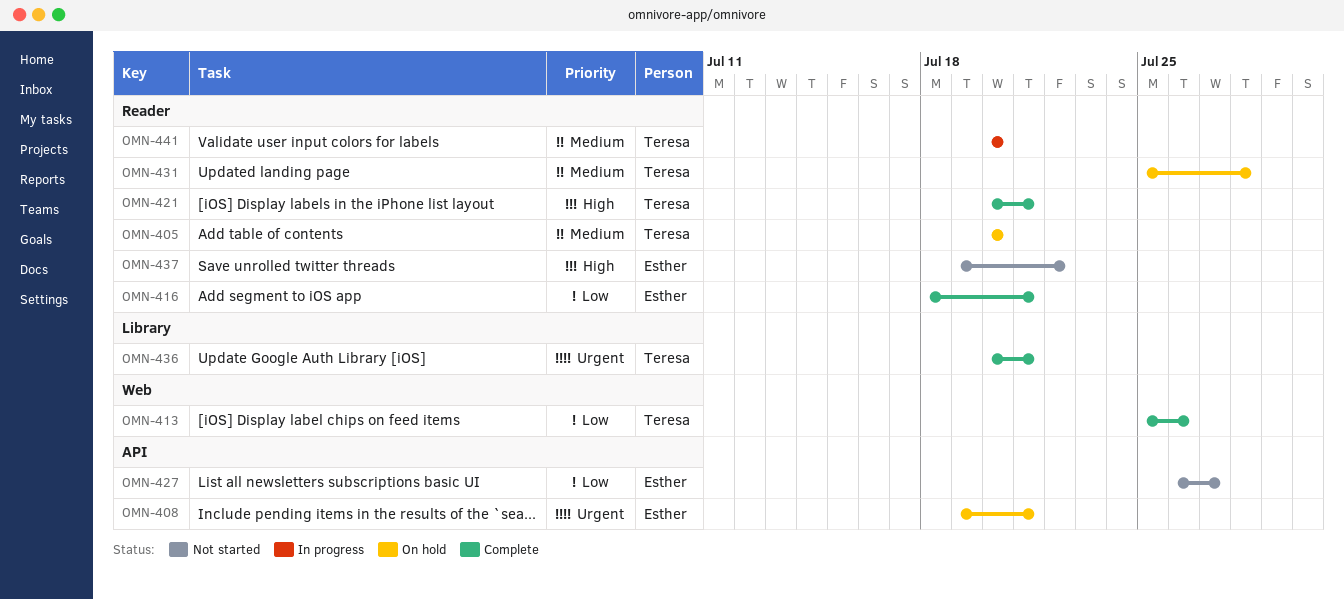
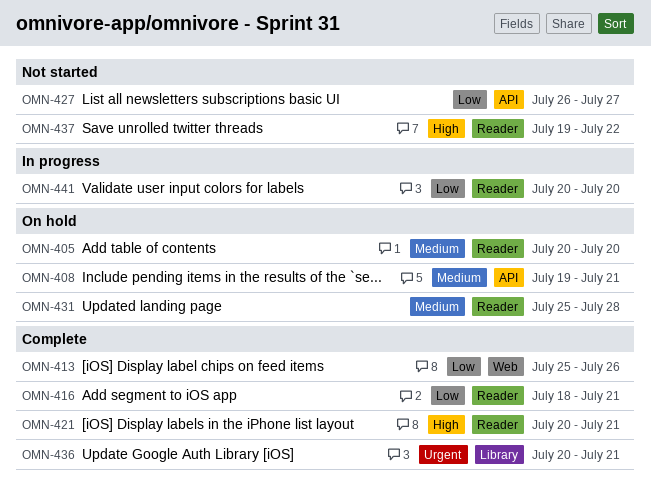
OMN-408, priority: Urgent -> Medium
OMN-441, priority: Medium -> Low

